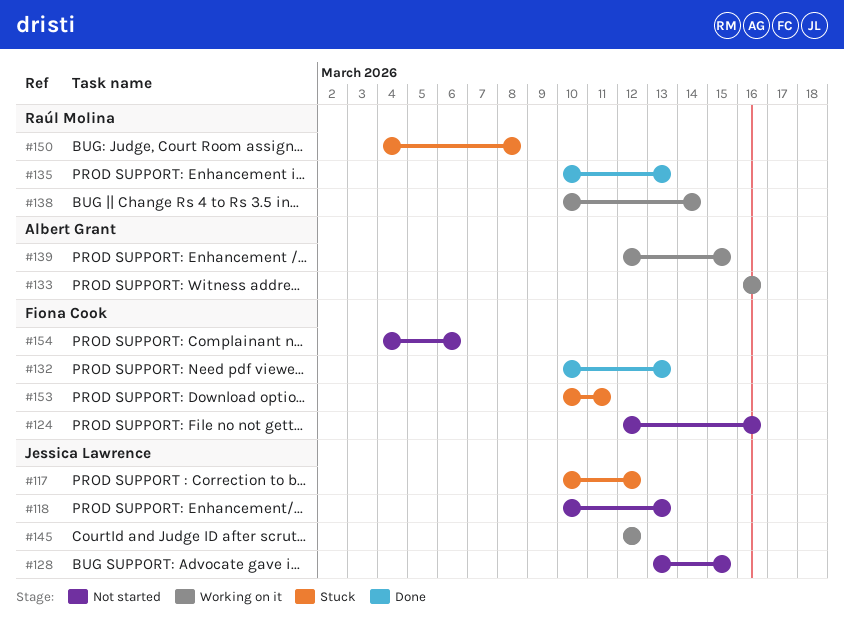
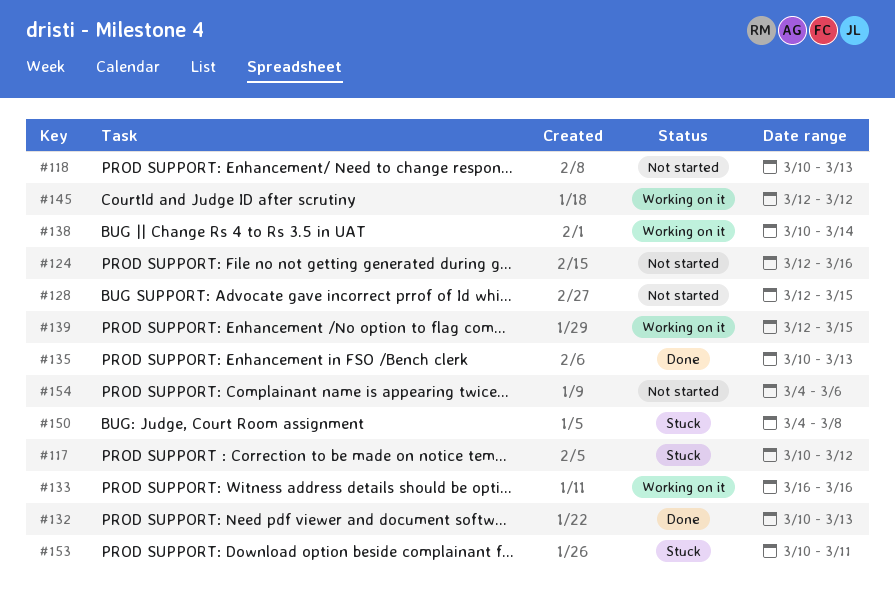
#128, start: Mar 13 -> Mar 12

